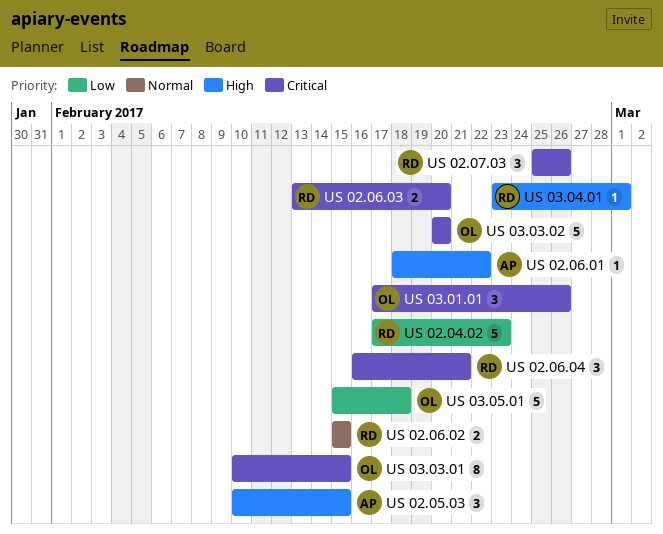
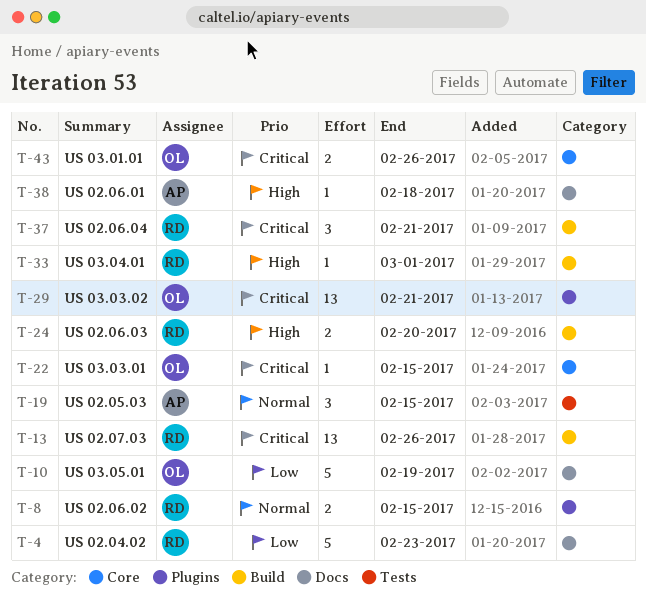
US 02.05.03, priority: High -> Normal
US 02.06.01, due: Feb 22 -> Feb 18
US 02.06.03, priority: Critical -> High
US 02.07.03, estimate: 3 -> 13
US 03.01.01, estimate: 3 -> 2
US 03.03.01, estimate: 8 -> 1
US 03.03.02, estimate: 5 -> 13
US 03.03.02, due: Feb 20 -> Feb 21
US 03.05.01, due: Feb 18 -> Feb 19

